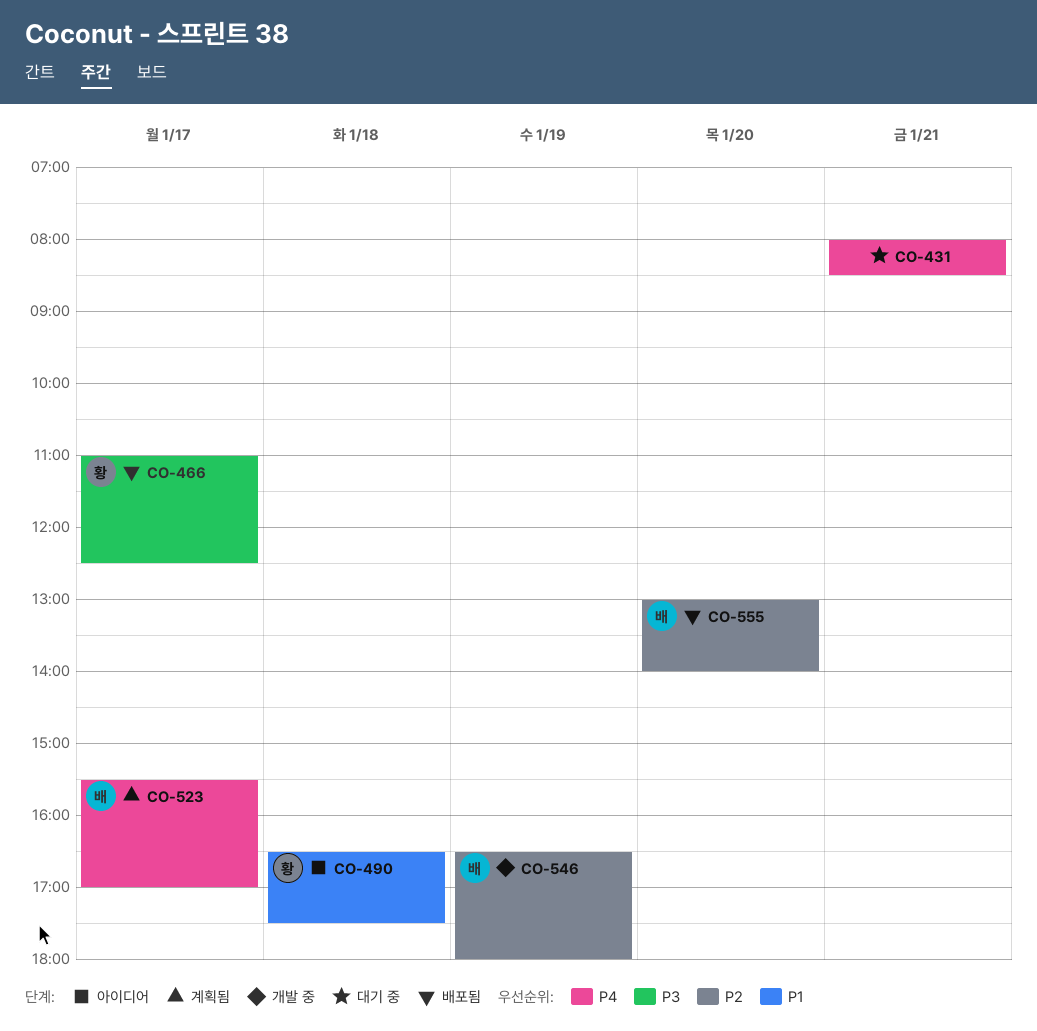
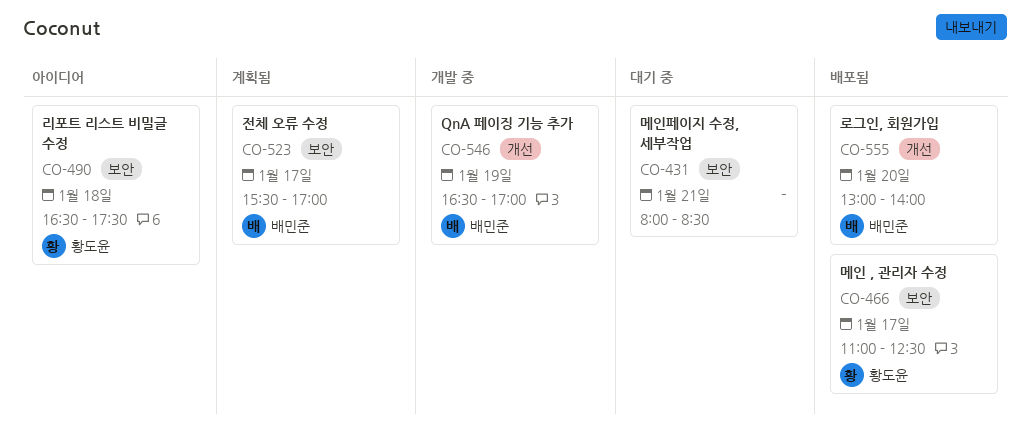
CO-546, ends: 18:00 -> 17:00

